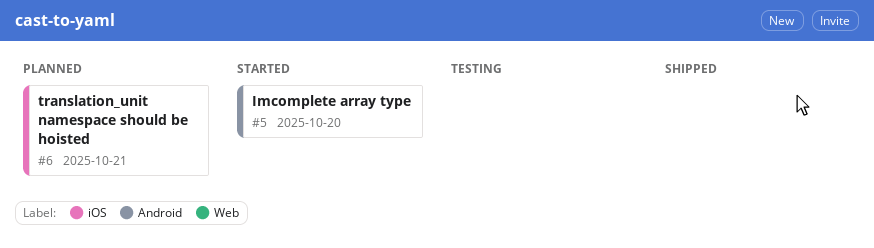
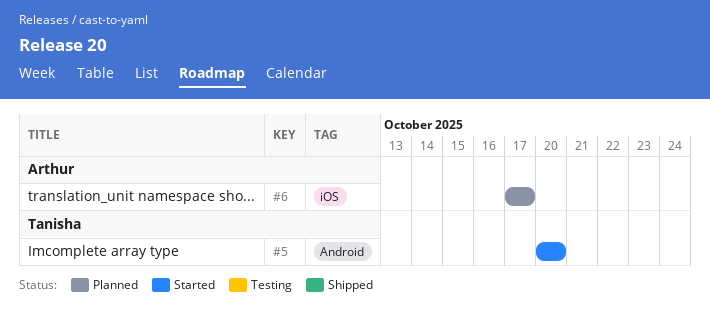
#6, due: Oct 21 -> Oct 17

